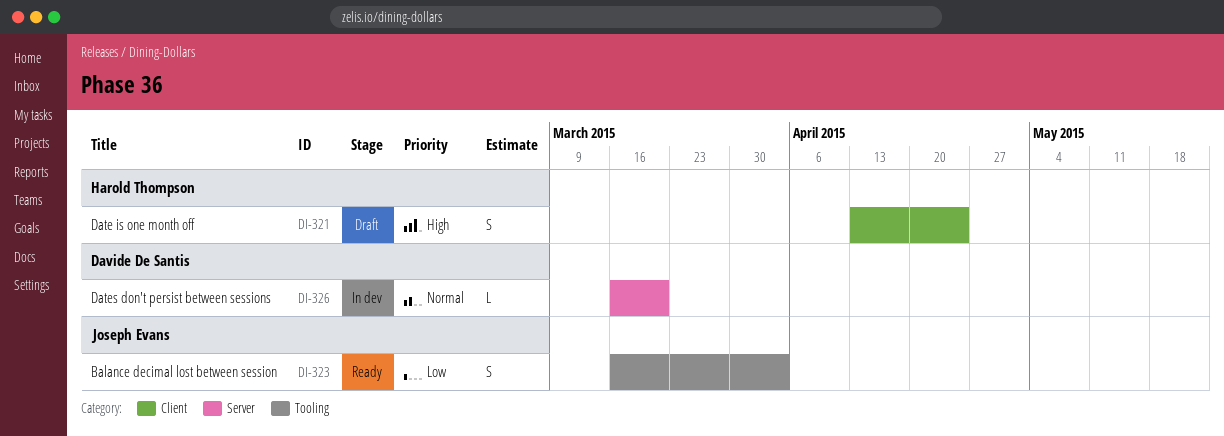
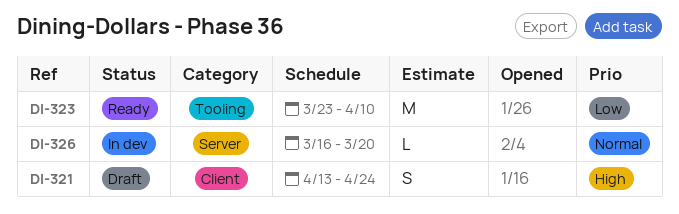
DI-323, estimate: S -> M
DI-323, start: Mar 16 -> Mar 23
DI-323, due: Apr 3 -> Apr 10

